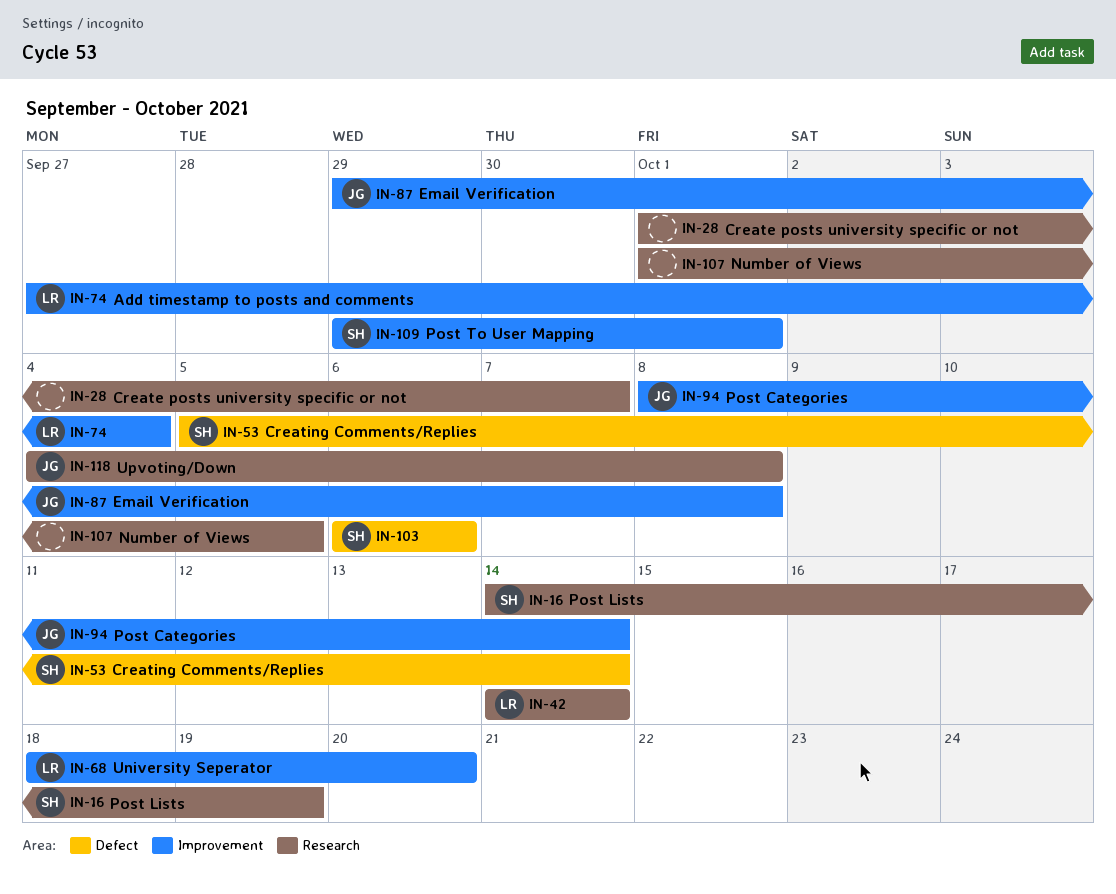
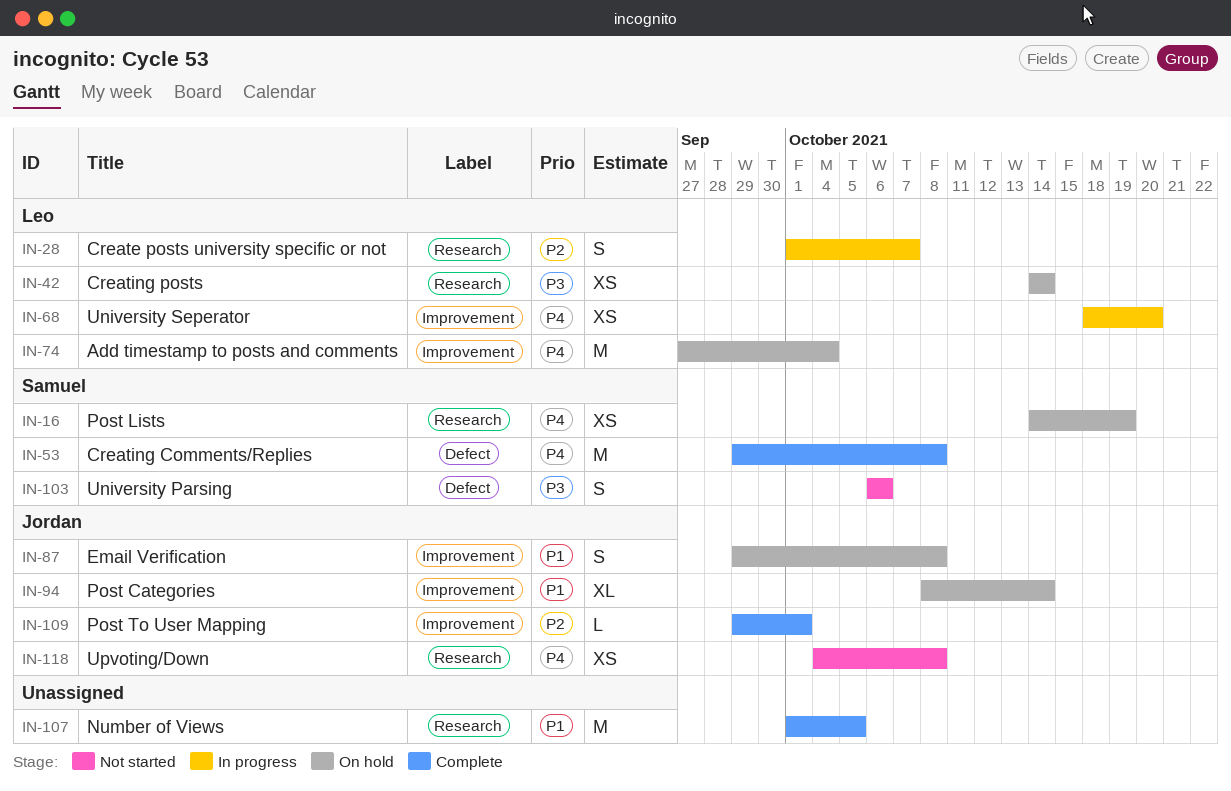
IN-28, owner: none -> Leo
IN-53, start: Oct 5 -> Sep 29
IN-53, due: Oct 14 -> Oct 8
IN-109, owner: Samuel -> Jordan

